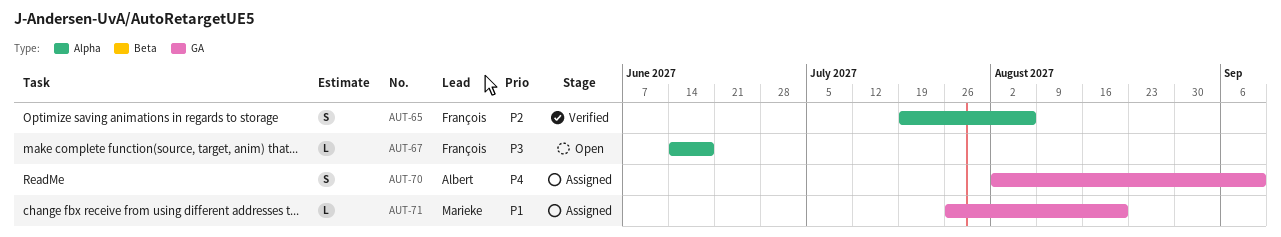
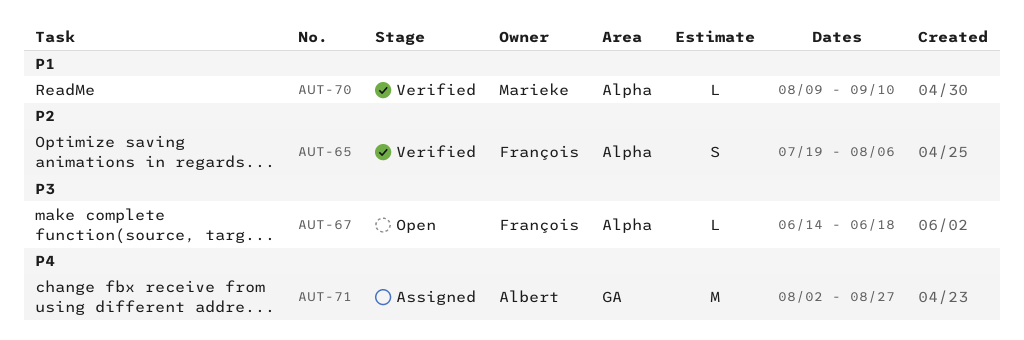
AUT-70, status: Assigned -> Verified
AUT-70, owner: Albert -> Marieke
AUT-70, priority: P4 -> P1
AUT-70, label: GA -> Alpha
AUT-70, estimate: S -> L
AUT-70, start: Aug 2 -> Aug 9
AUT-71, owner: Marieke -> Albert
AUT-71, priority: P1 -> P4
AUT-71, estimate: L -> M
AUT-71, start: Jul 26 -> Aug 2
AUT-71, due: Aug 20 -> Aug 27

